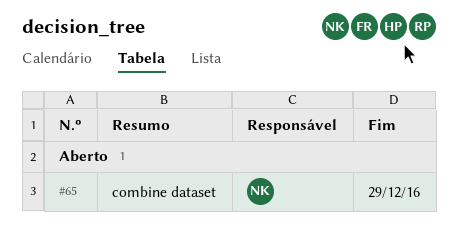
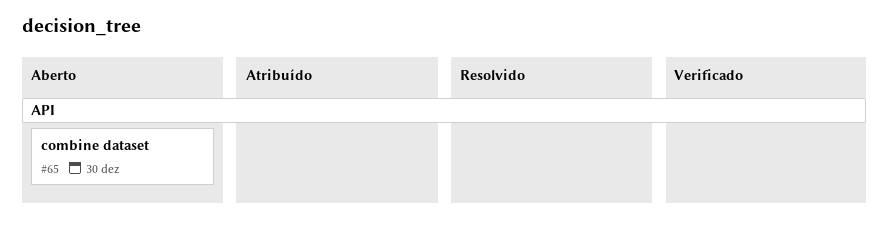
#65, due: Dec 29 -> Dec 30

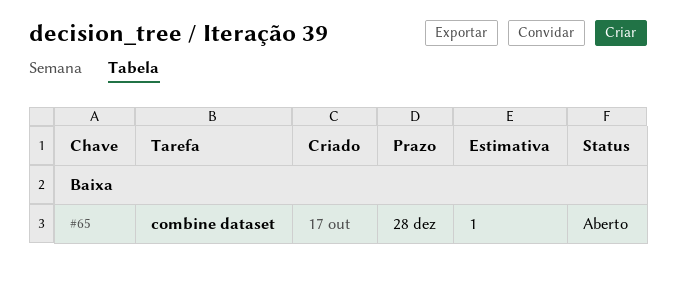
#65, due: Dec 30 -> Dec 28

